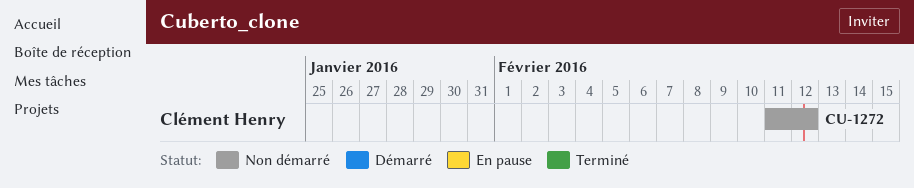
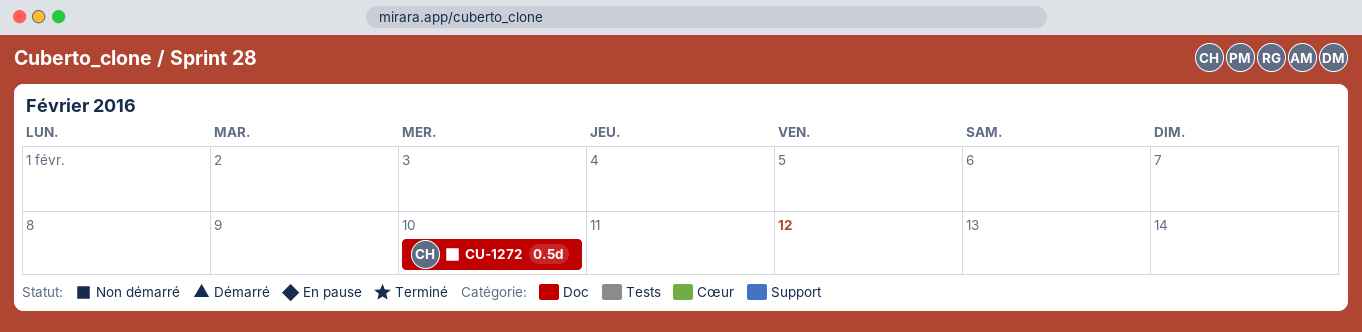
CU-1272, start: Feb 11 -> Feb 10
CU-1272, due: Feb 12 -> Feb 10

